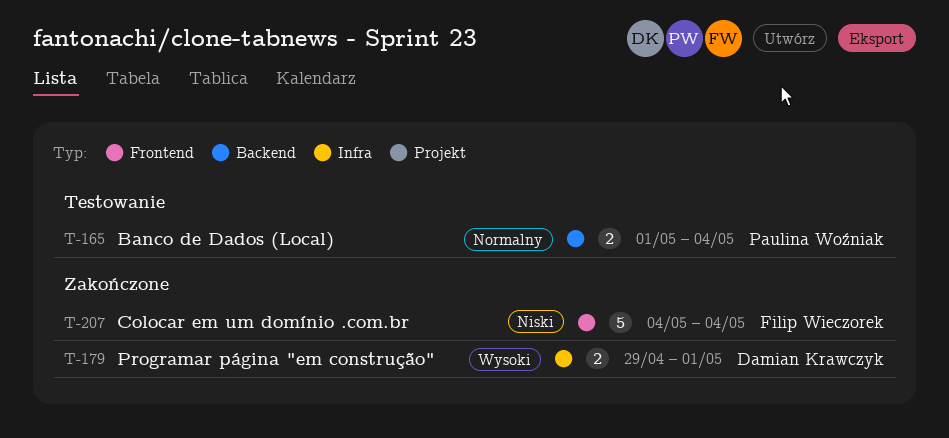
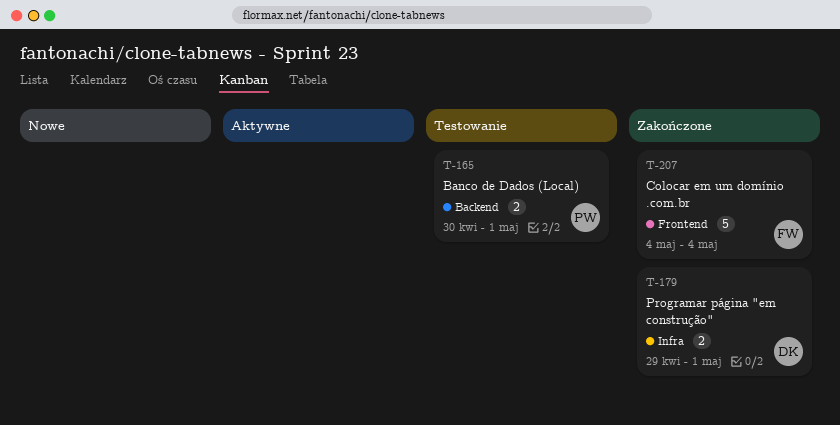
T-165, start: May 1 -> Apr 30
T-165, due: May 4 -> May 1

